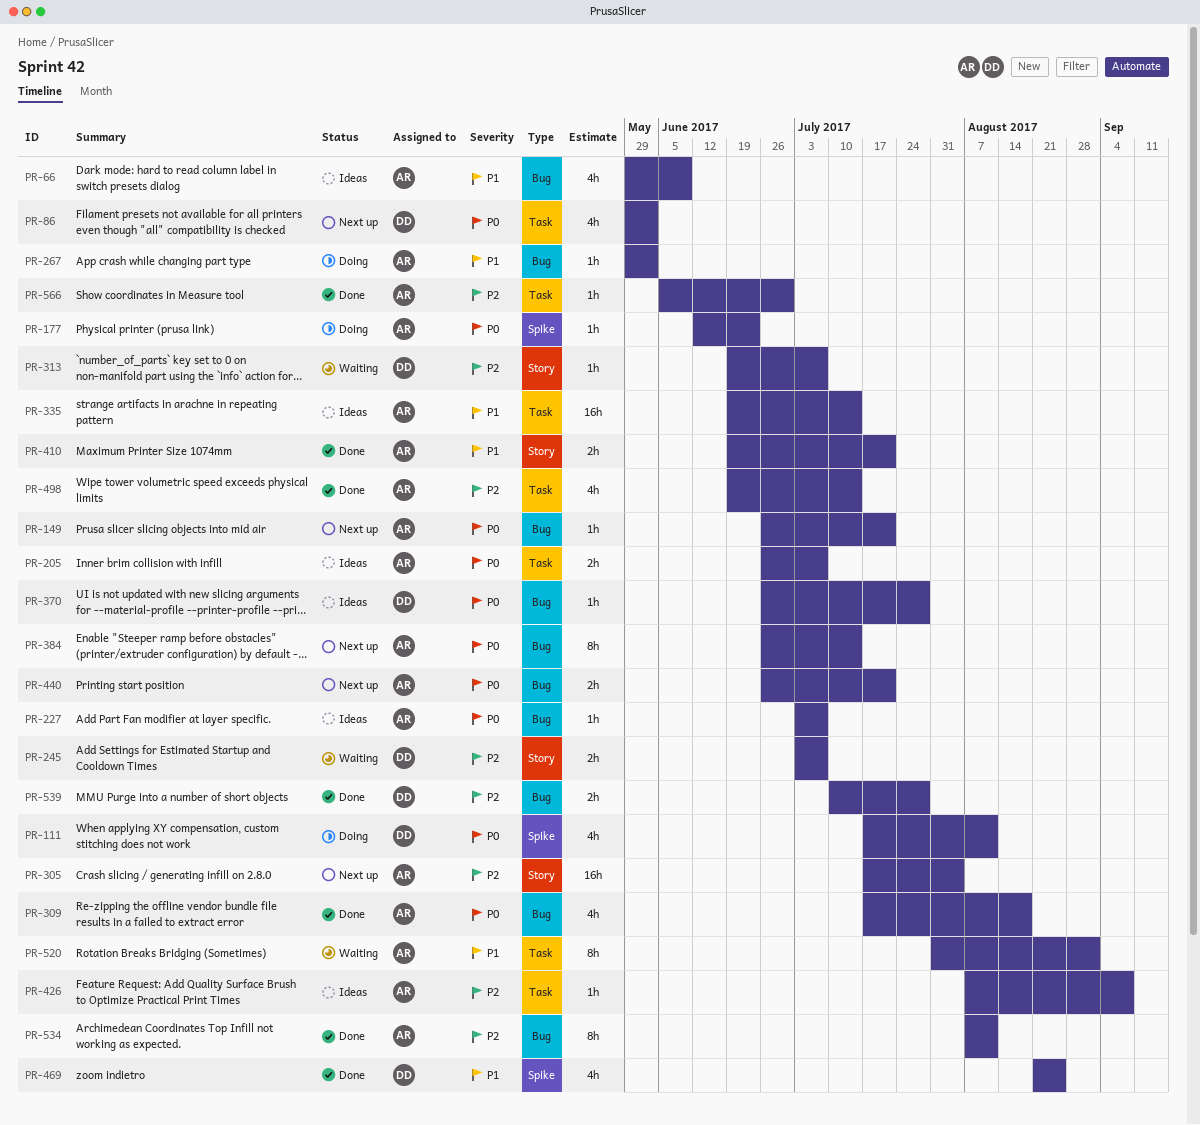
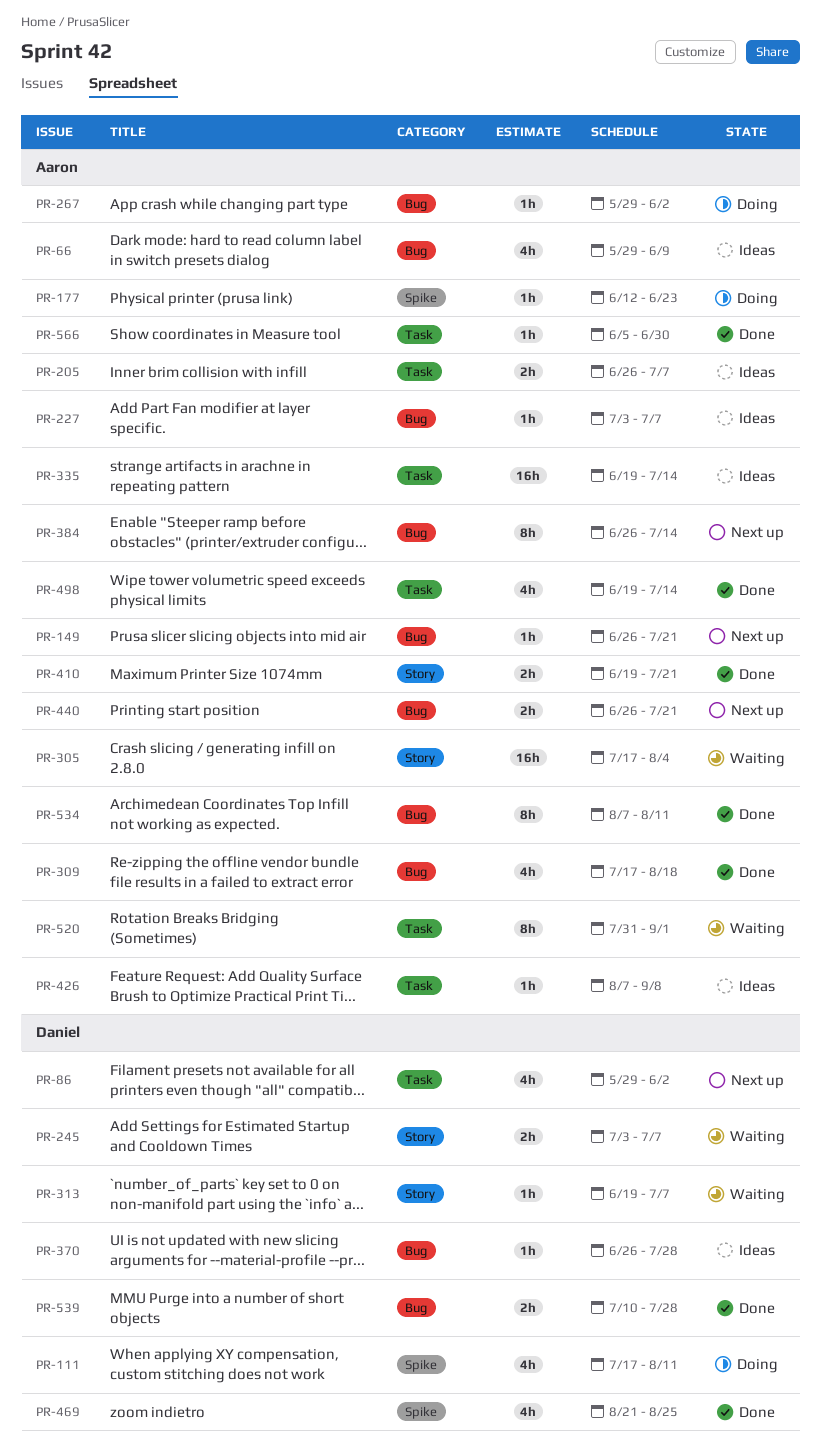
PR-305, status: Next up -> Waiting

